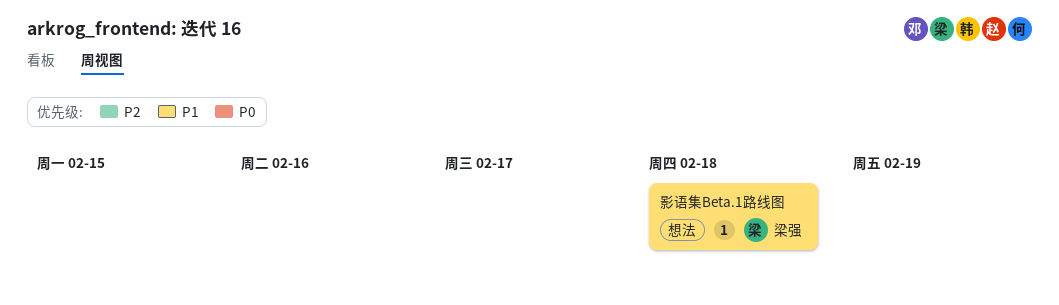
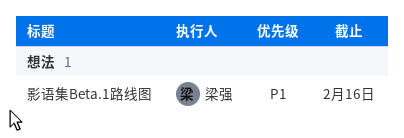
影语集Beta.1路线图, due: Feb 18 -> Feb 16

